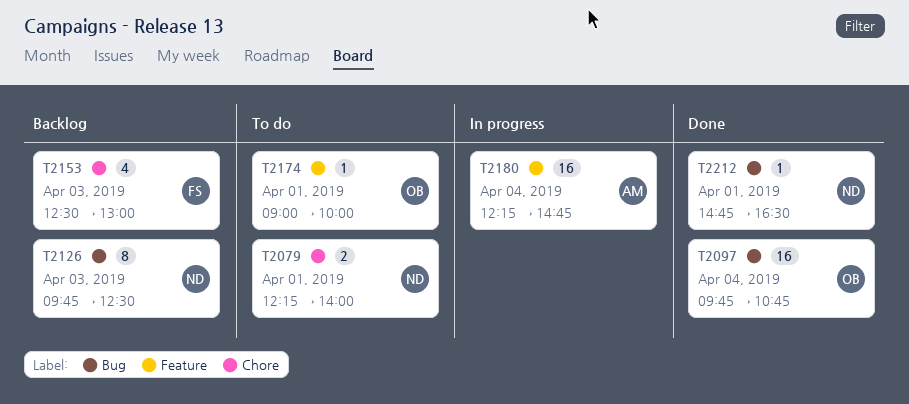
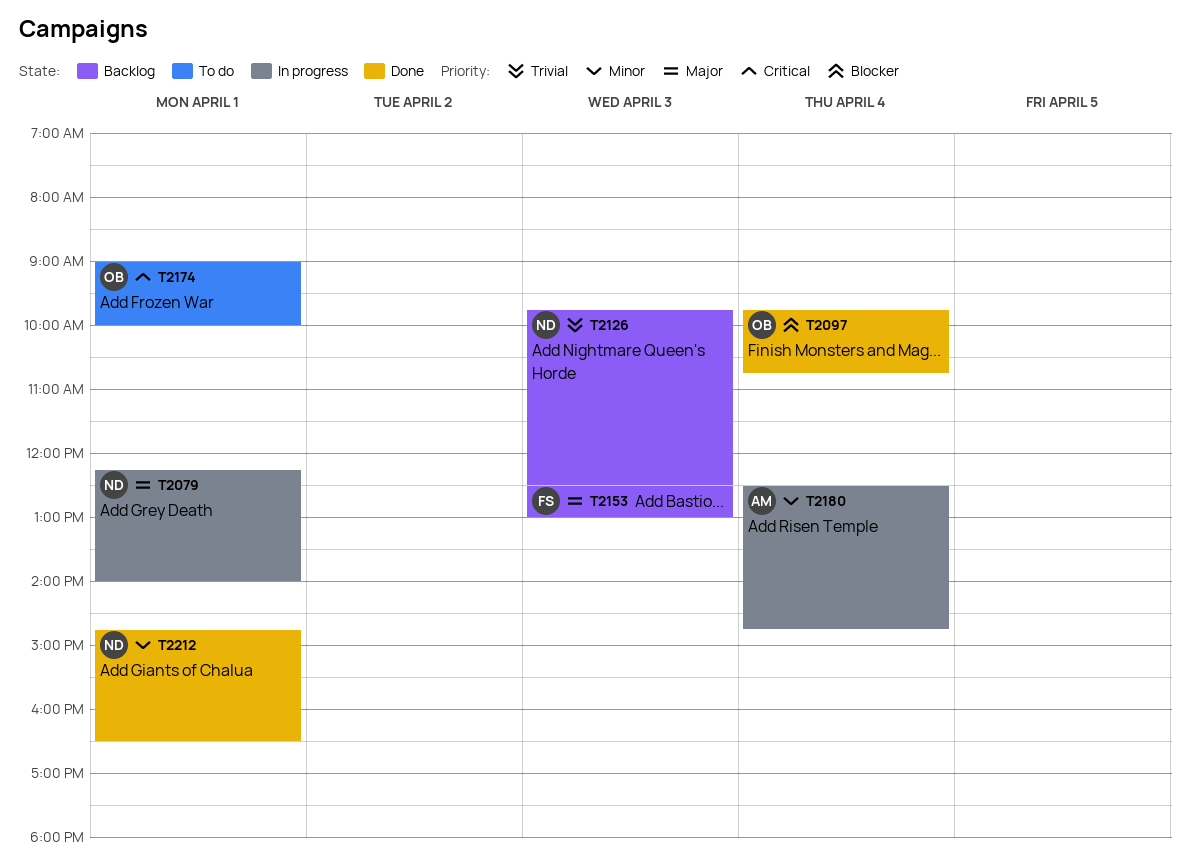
T2079, status: To do -> In progress
T2180, begins: 12:15 -> 12:30

